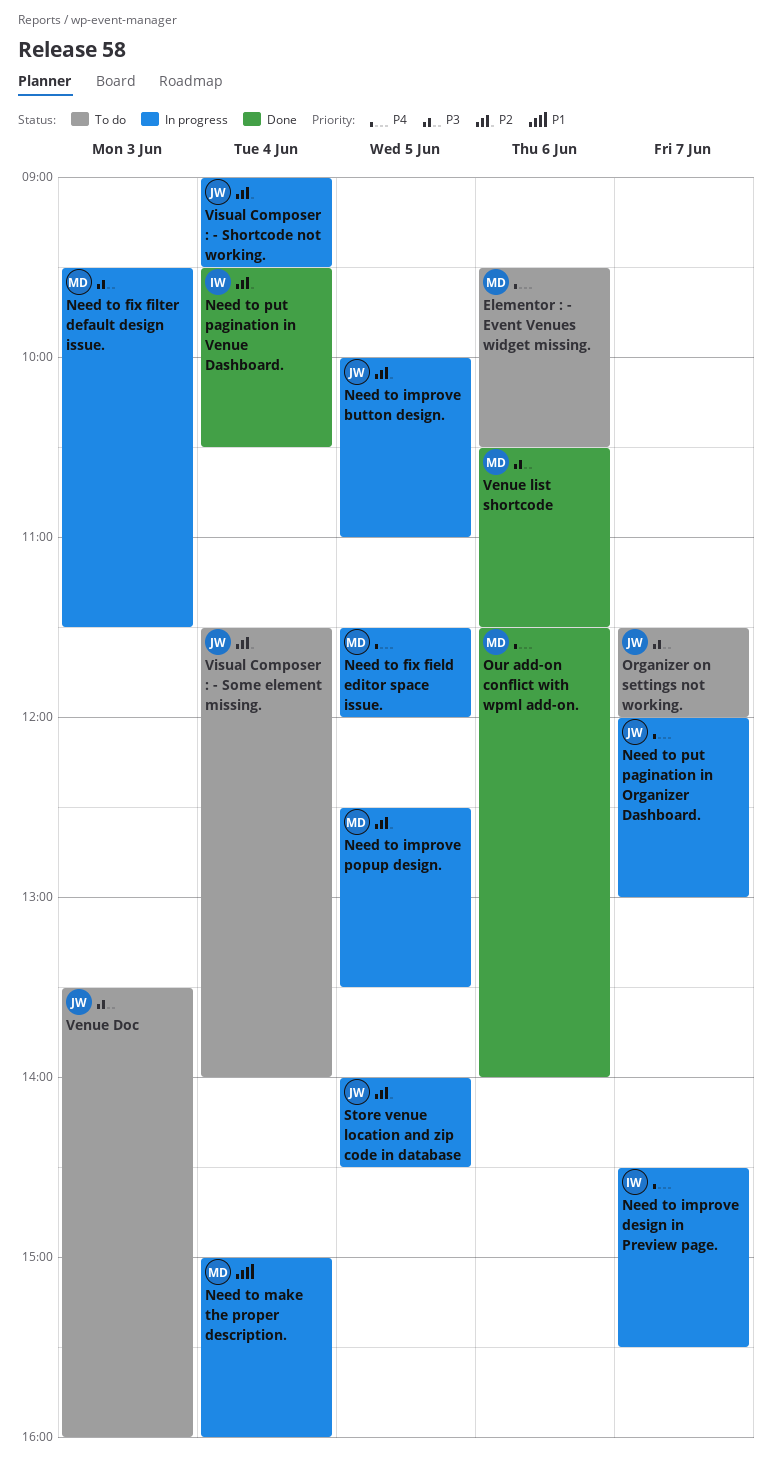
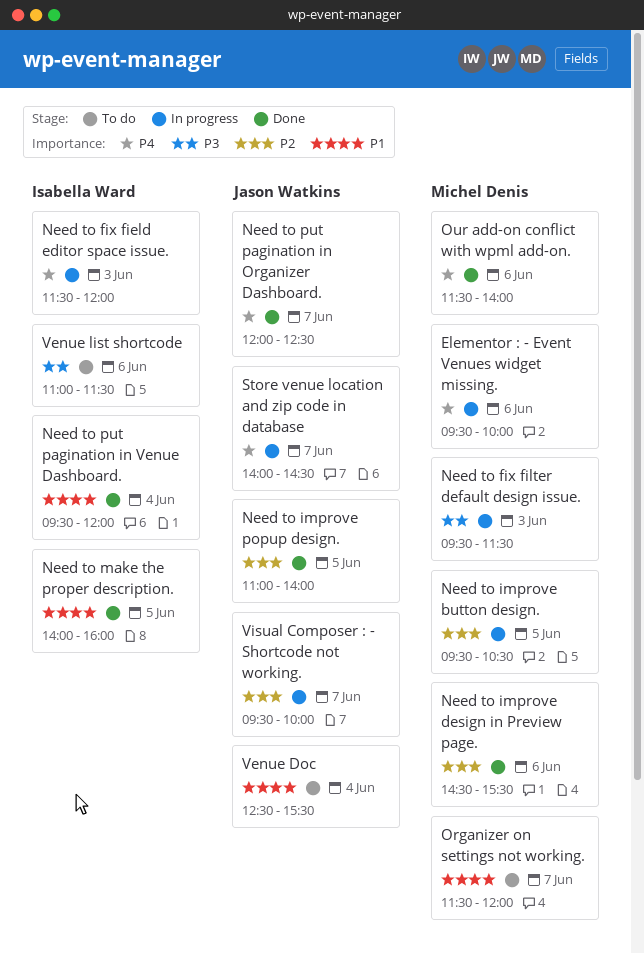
Elementor : - Event Venues widget missing., status: To do -> In progress
Elementor : - Event Venues widget missing., ends: 10:30 -> 10:00
Need to fix field editor space issue., owner: Michel Denis -> Isabella Ward
Need to fix field editor space issue., day: Jun 5 -> Jun 3
Need to improve button design., owner: Jason Watkins -> Michel Denis
Need to improve button design., begins: 10:00 -> 09:30
Need to improve button design., ends: 11:00 -> 10:30
Need to improve design in Preview page., status: In progress -> Done
Need to improve design in Preview page., owner: Isabella Ward -> Michel Denis
Need to improve design in Preview page., priority: P4 -> P2
Need to improve design in Preview page., day: Jun 7 -> Jun 6
Need to improve popup design., status: In progress -> Done
Need to improve popup design., owner: Michel Denis -> Jason Watkins
Need to improve popup design., begins: 12:30 -> 11:00
Need to improve popup design., ends: 13:30 -> 14:00
Need to make the proper description., status: In progress -> Done
Need to make the proper description., owner: Michel Denis -> Isabella Ward
Need to make the proper description., day: Jun 4 -> Jun 5
Need to make the proper description., begins: 15:00 -> 14:00
Need to put pagination in Organizer Dashboard., status: In progress -> Done
Need to put pagination in Organizer Dashboard., ends: 13:00 -> 12:30
Need to put pagination in Venue Dashboard., priority: P2 -> P1
Need to put pagination in Venue Dashboard., ends: 10:30 -> 12:00
Organizer on settings not working., owner: Jason Watkins -> Michel Denis
Organizer on settings not working., priority: P3 -> P1
Store venue location and zip code in database, priority: P2 -> P4
Store venue location and zip code in database, day: Jun 5 -> Jun 7
Venue Doc, priority: P3 -> P1
Venue Doc, day: Jun 3 -> Jun 4
Venue Doc, begins: 13:30 -> 12:30
Venue Doc, ends: 16:00 -> 15:30
Venue list shortcode, status: Done -> To do
Venue list shortcode, owner: Michel Denis -> Isabella Ward
Venue list shortcode, begins: 10:30 -> 11:00
Visual Composer : - Shortcode not working., day: Jun 4 -> Jun 7
Visual Composer : - Shortcode not working., begins: 09:00 -> 09:30
Visual Composer : - Shortcode not working., ends: 09:30 -> 10:00
Visual Composer : - Some element missing.: present -> none

